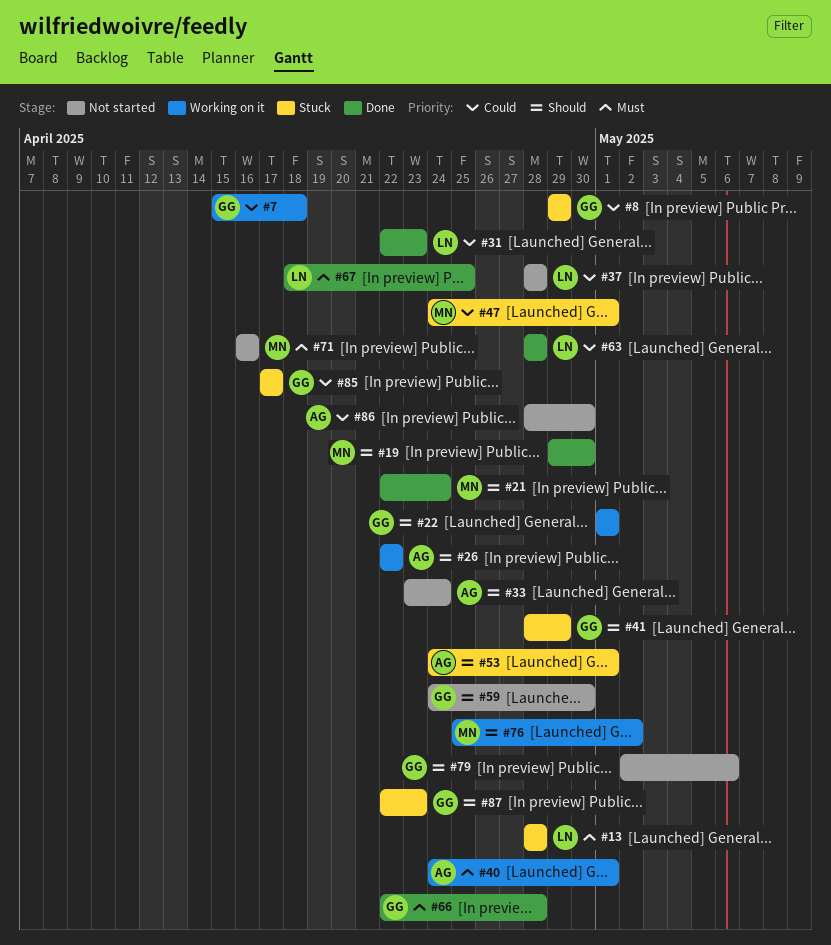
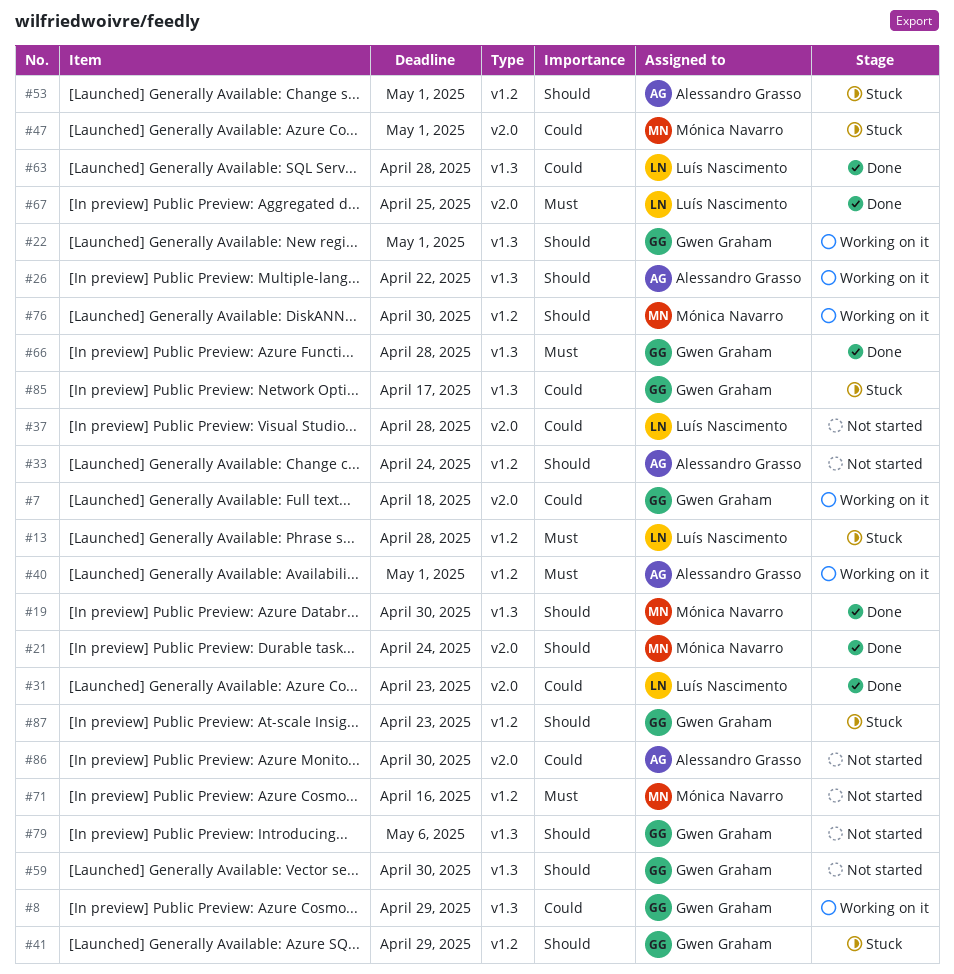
#8, status: Stuck -> Working on it
#76, due: May 2 -> Apr 30

